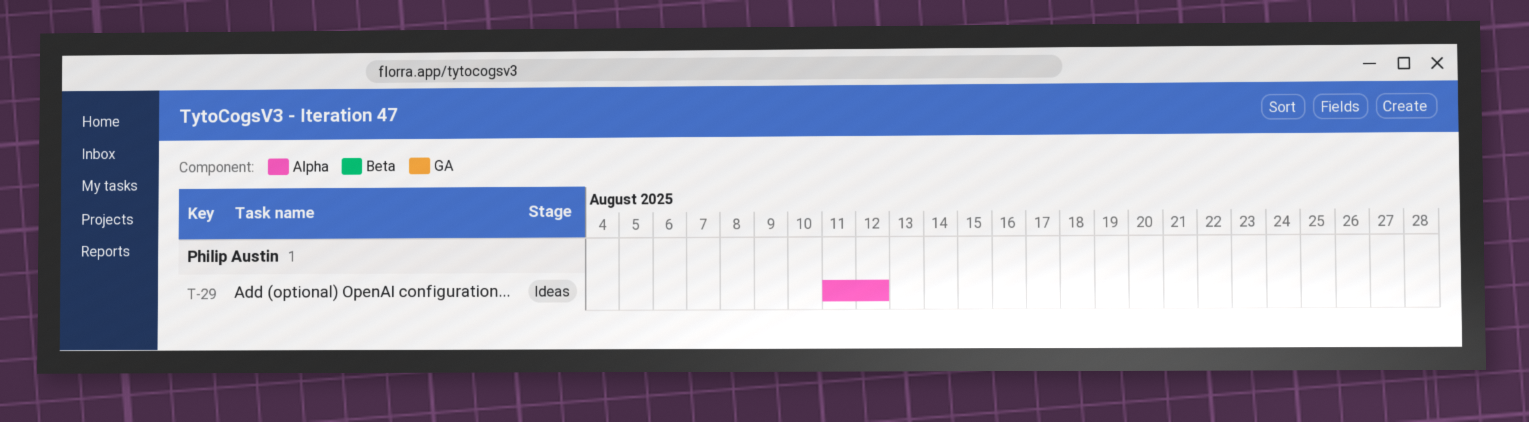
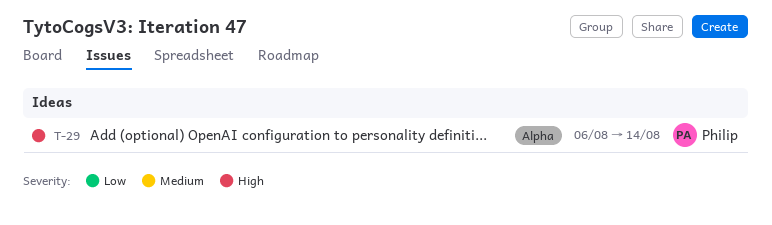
T-29, start: Aug 11 -> Aug 6
T-29, due: Aug 12 -> Aug 14

